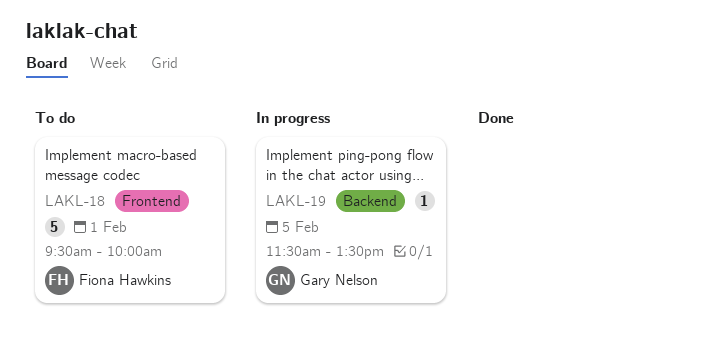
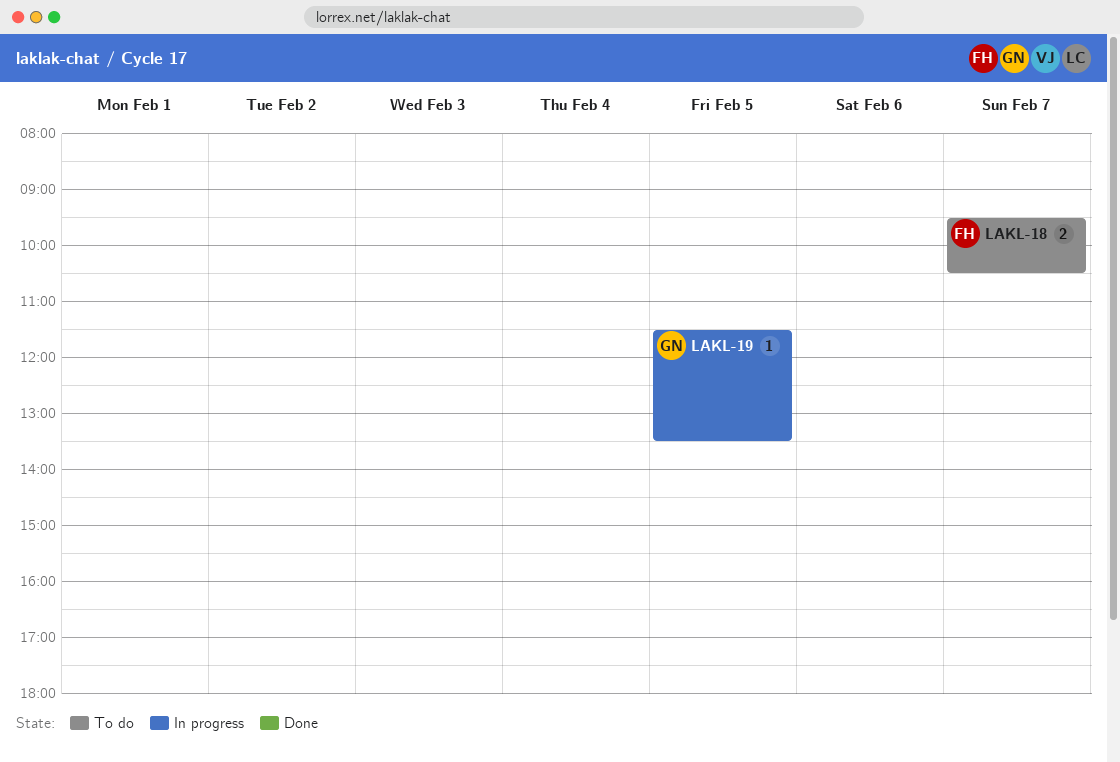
LAKL-18, estimate: 5 -> 2
LAKL-18, day: Feb 1 -> Feb 7
LAKL-18, ends: 10:00 -> 10:30

